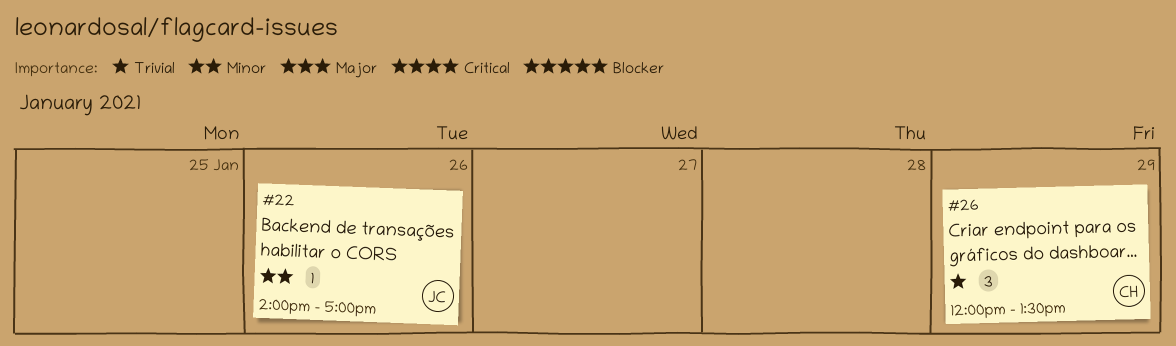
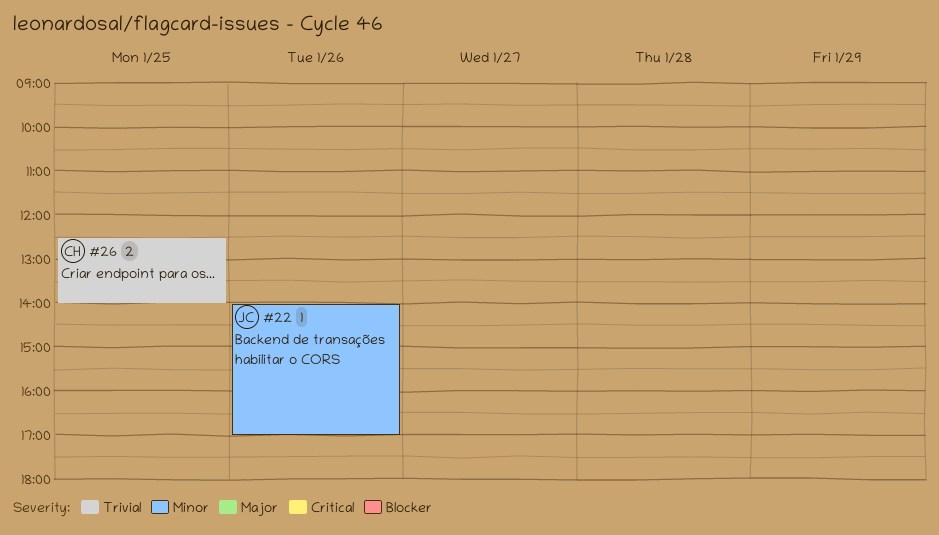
#26, estimate: 3 -> 2
#26, day: Jan 29 -> Jan 25
#26, begins: 12:00 -> 12:30
#26, ends: 13:30 -> 14:00

